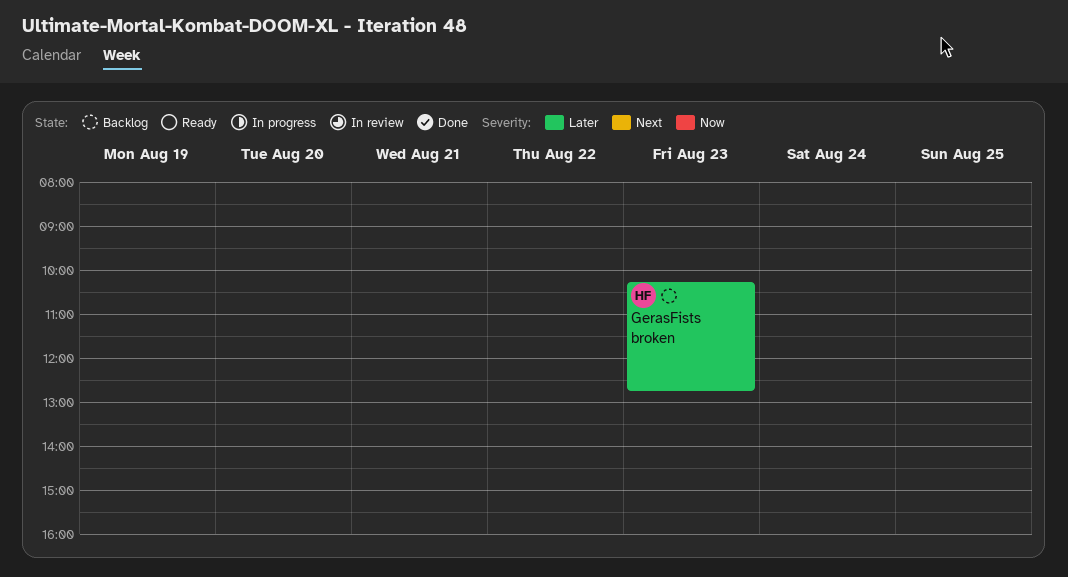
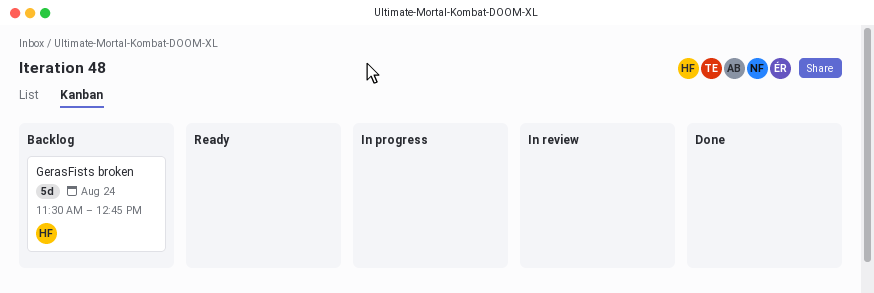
GerasFists broken, day: Aug 23 -> Aug 24
GerasFists broken, begins: 10:15 -> 11:30

